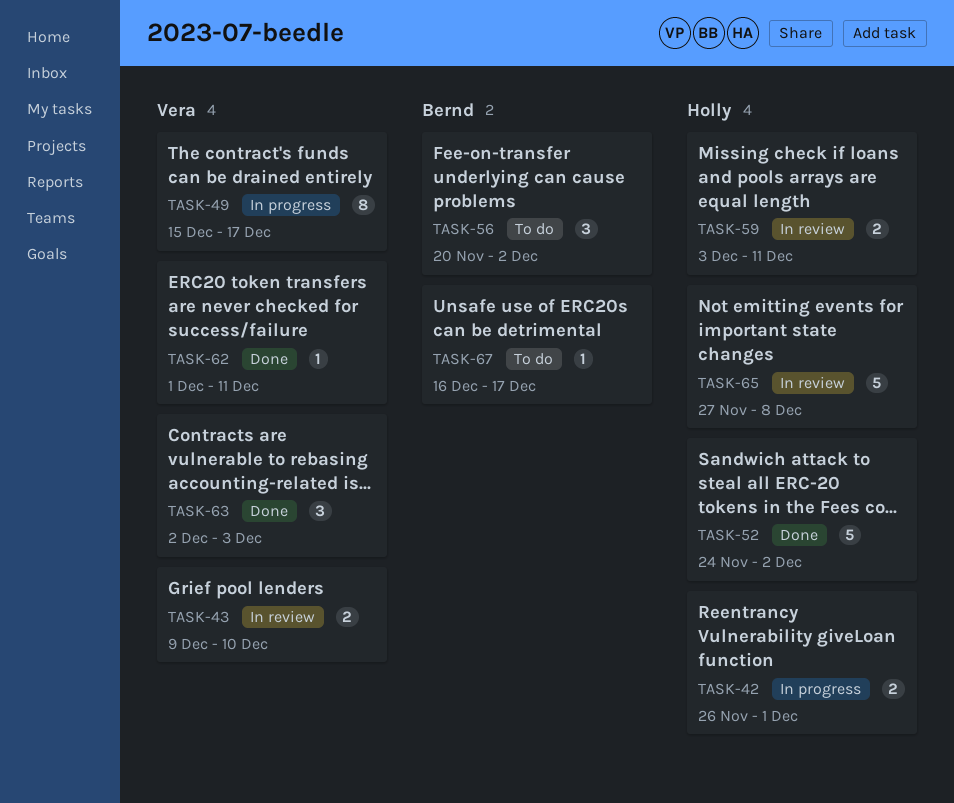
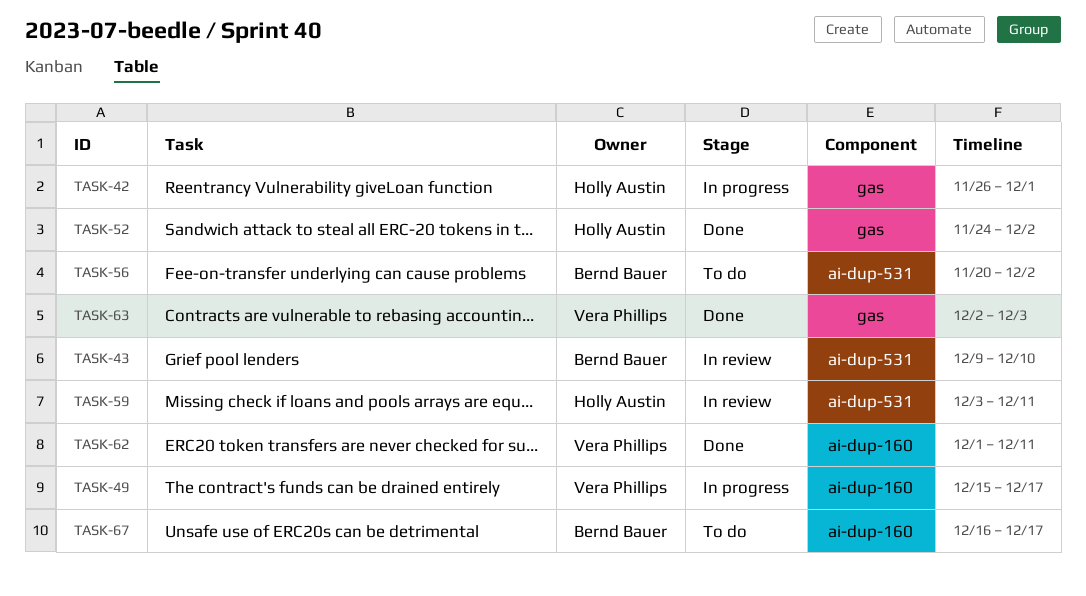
TASK-43, owner: Vera Phillips -> Bernd Bauer
TASK-65: present -> none

